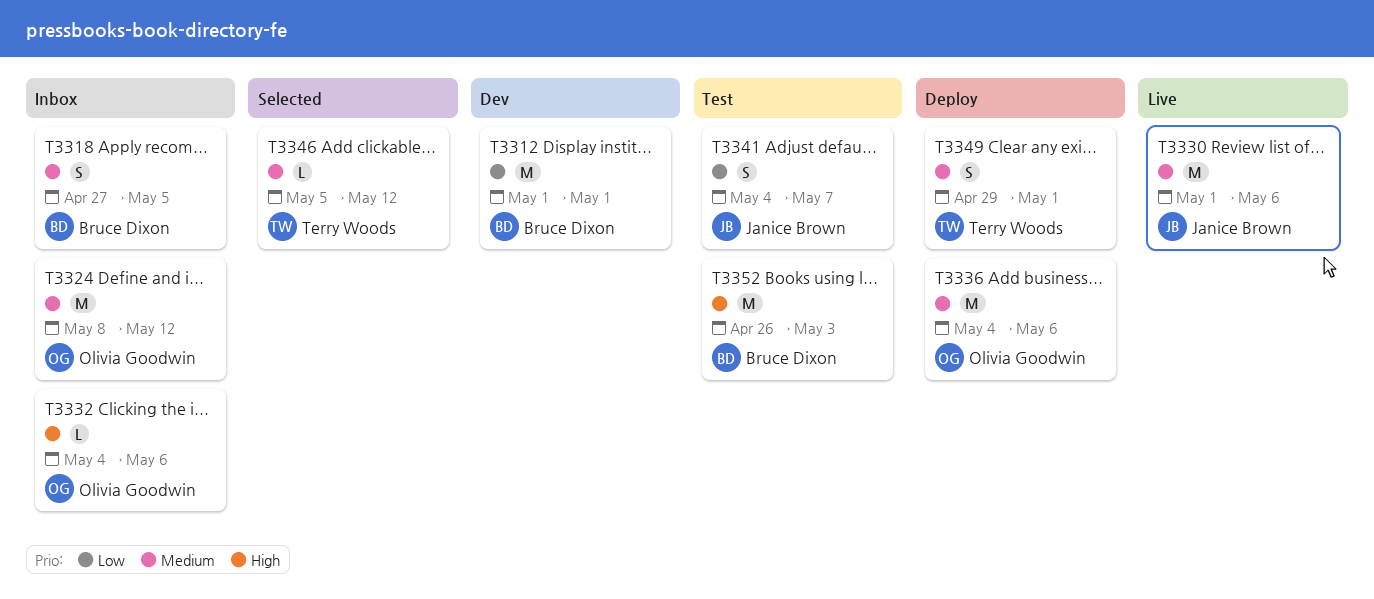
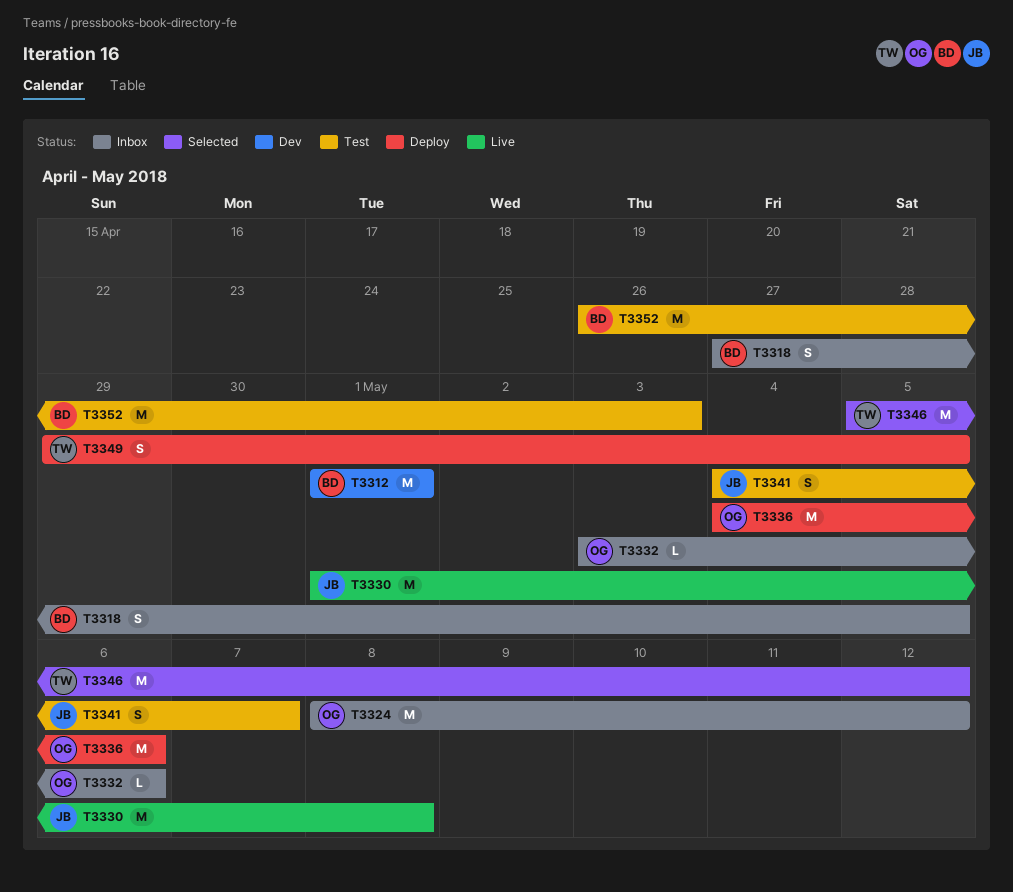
T3330, due: May 6 -> May 8
T3332, start: May 4 -> May 3
T3346, estimate: L -> M
T3349, due: May 1 -> May 5

